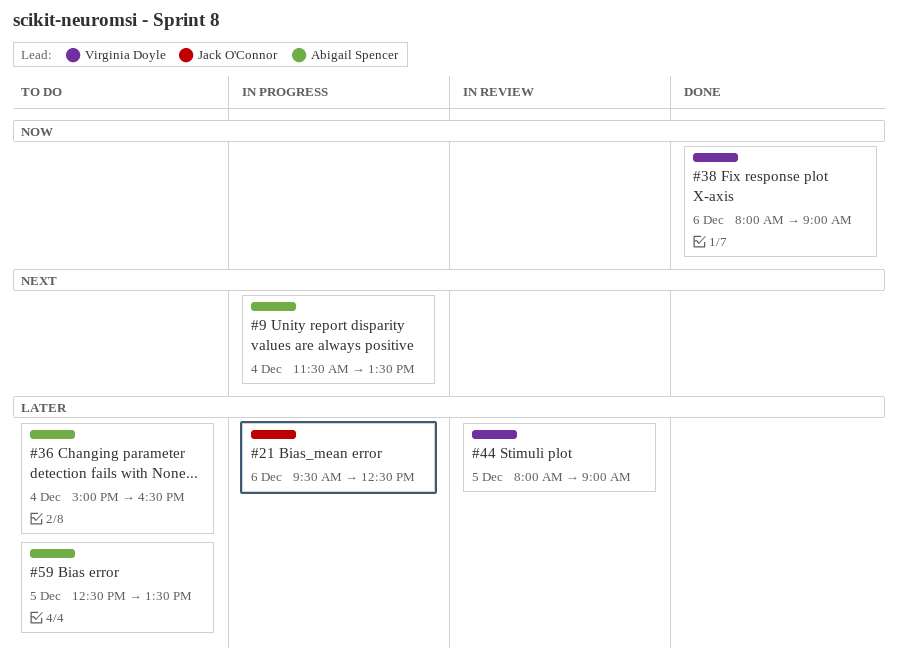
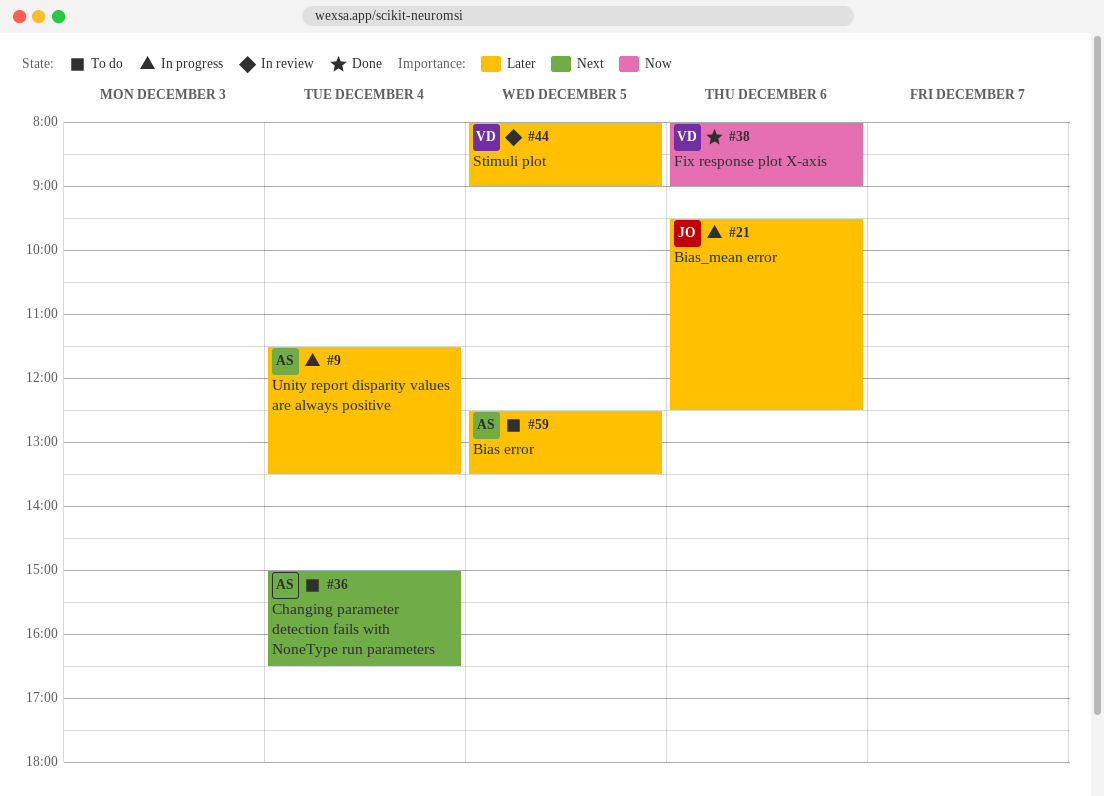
#9, priority: Next -> Later
#36, priority: Later -> Next

